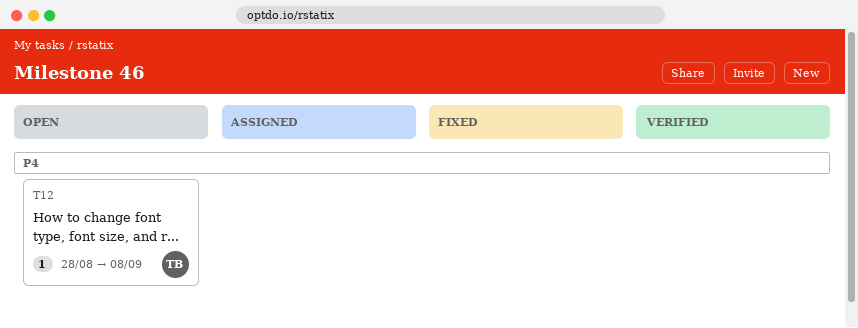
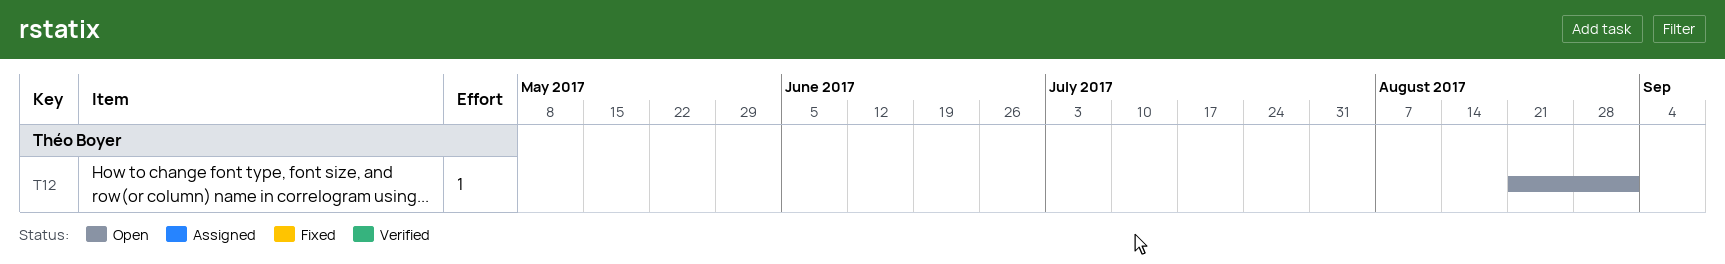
T12, start: Aug 28 -> Aug 21
T12, due: Sep 8 -> Sep 1

